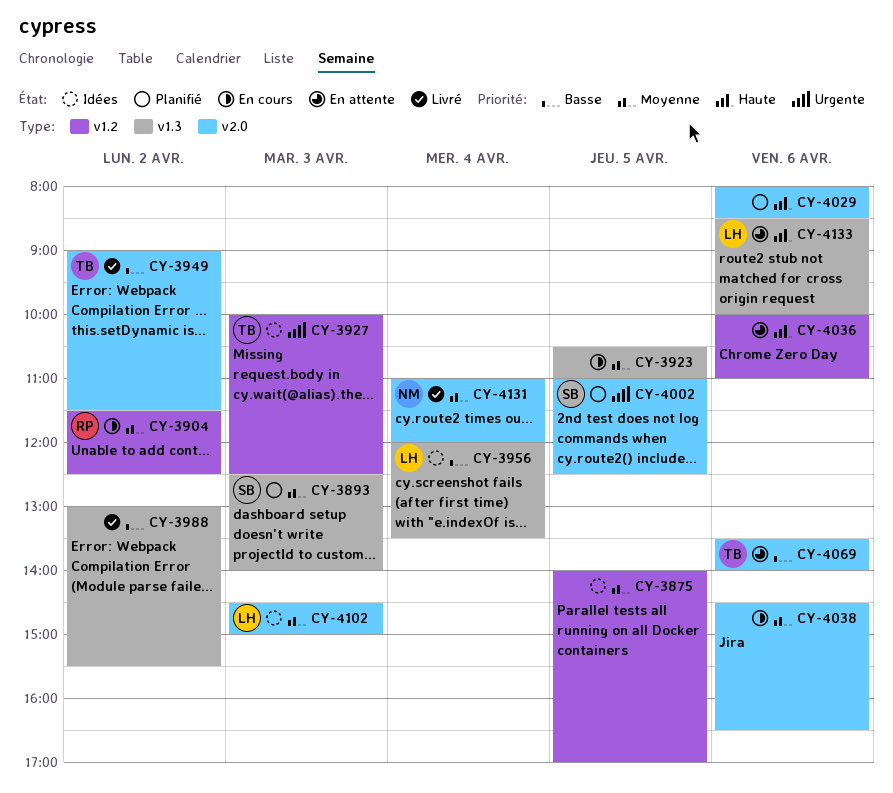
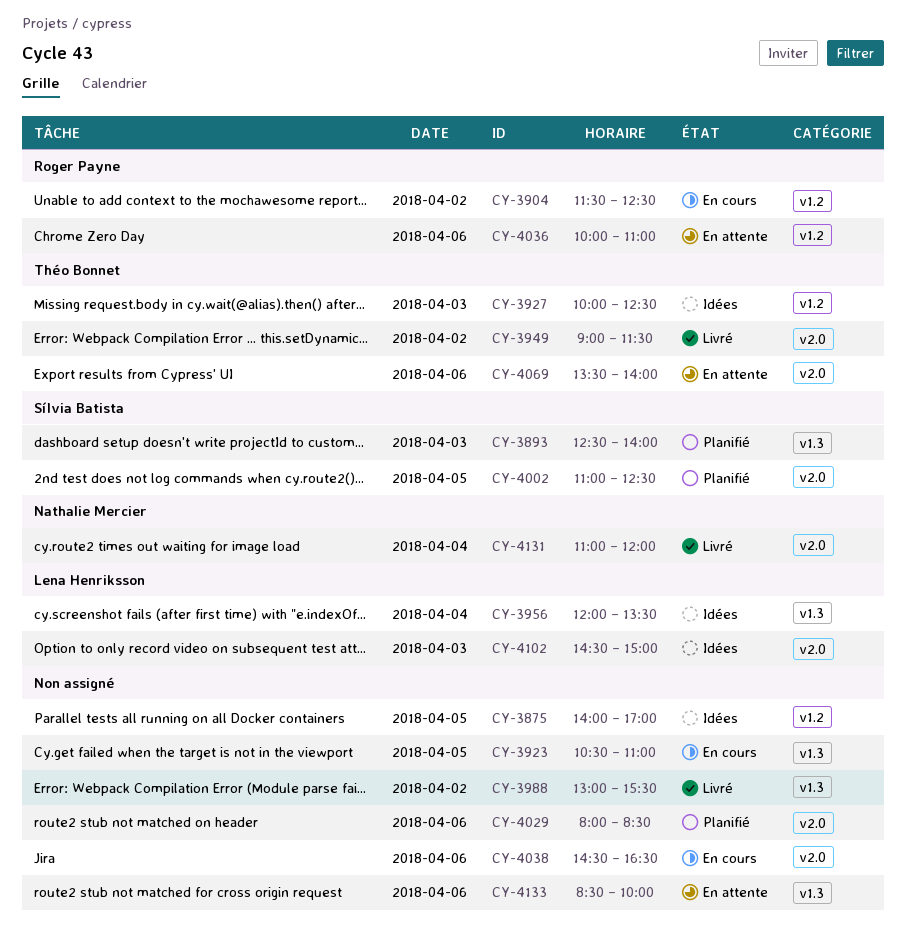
CY-4036, owner: none -> Roger Payne
CY-4133, owner: Lena Henriksson -> none

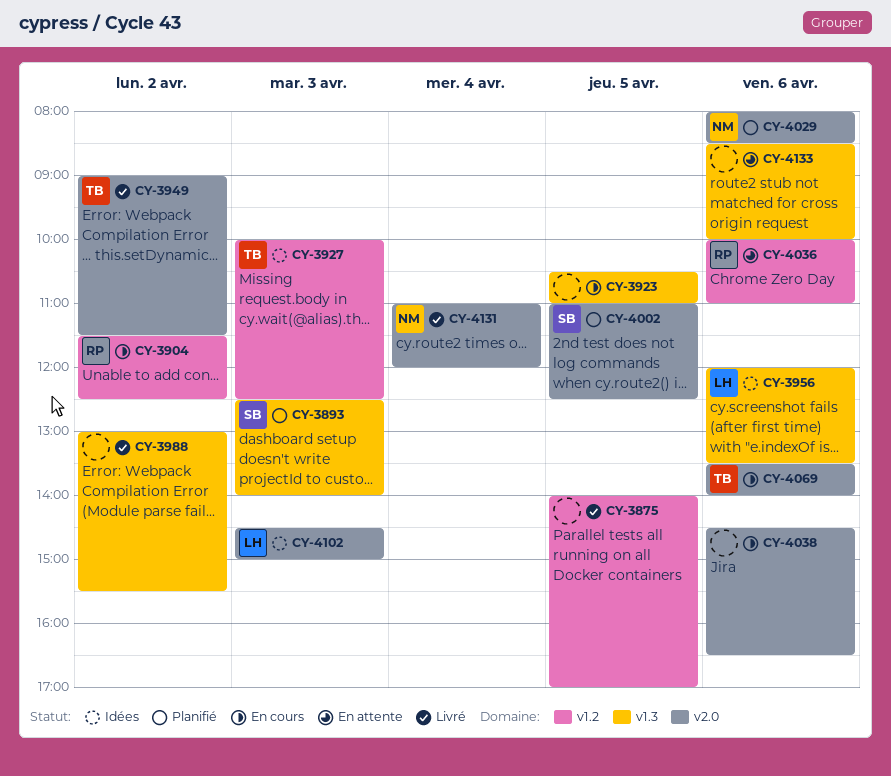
CY-3875, status: Idées -> Livré
CY-3956, day: Apr 4 -> Apr 6
CY-4029, owner: none -> Nathalie Mercier
CY-4069, status: En attente -> En cours

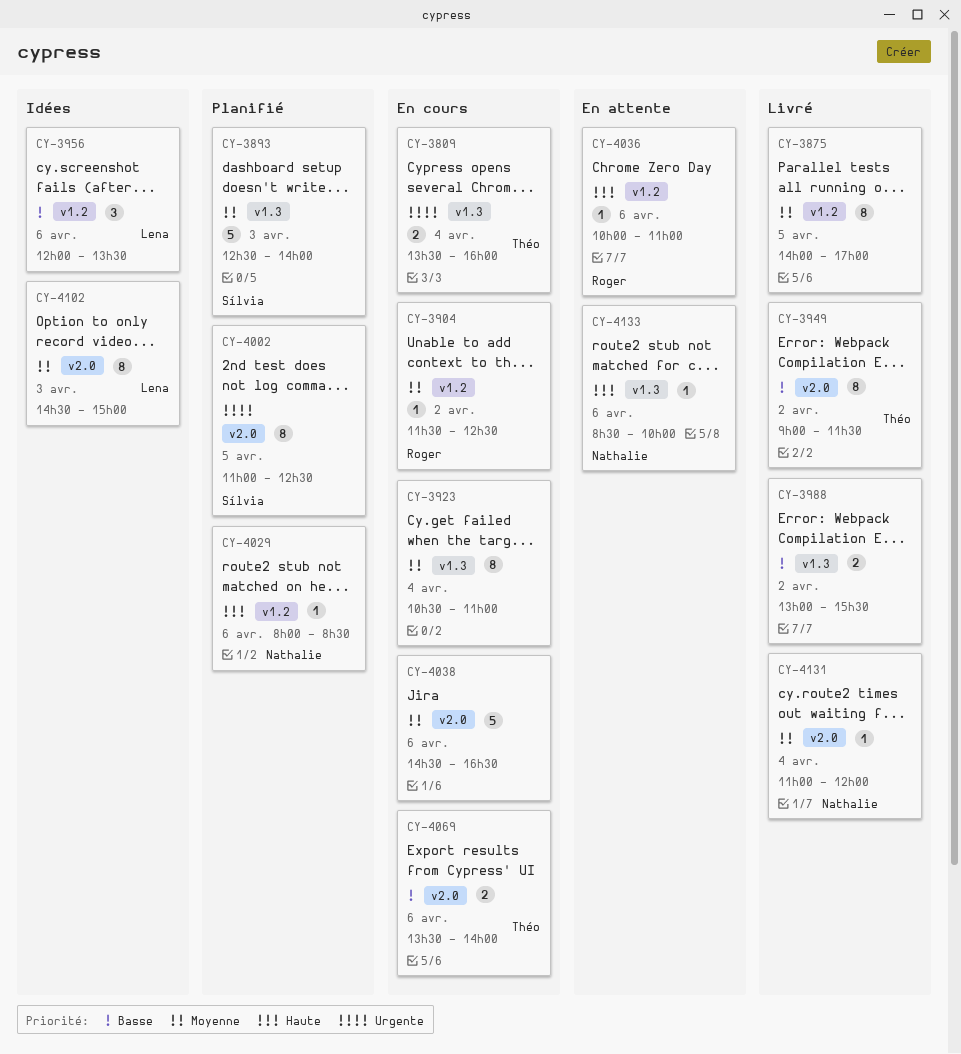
CY-3809: none -> present
CY-3923, day: Apr 5 -> Apr 4
CY-3927: present -> none
CY-3956, label: v1.3 -> v1.2
CY-4029, label: v2.0 -> v1.2
CY-4133, owner: none -> Nathalie

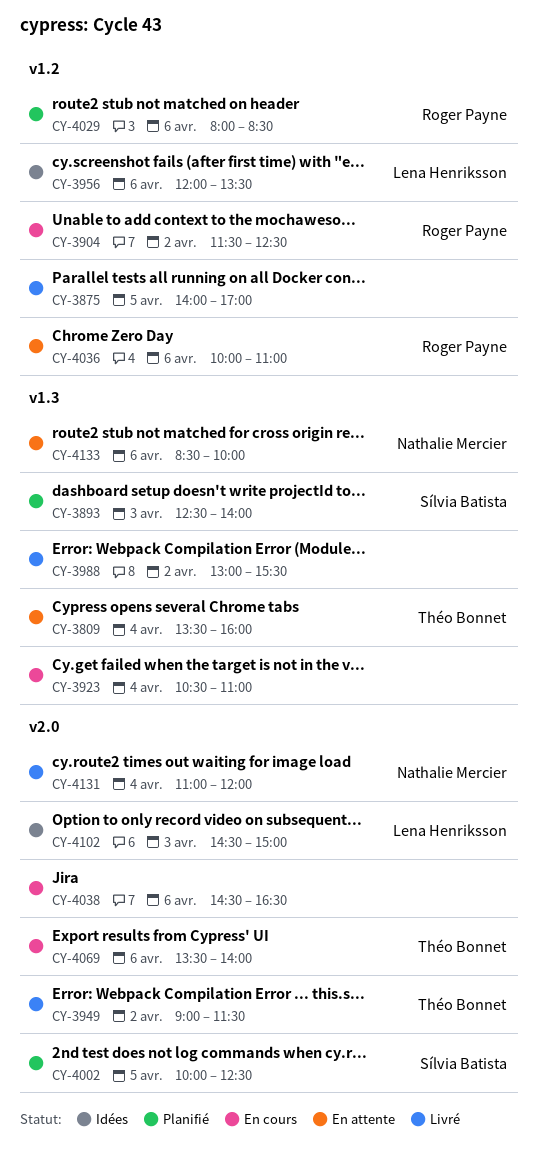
CY-3809, status: En cours -> En attente
CY-4002, begins: 11:00 -> 10:00
CY-4029, owner: Nathalie Mercier -> Roger Payne

